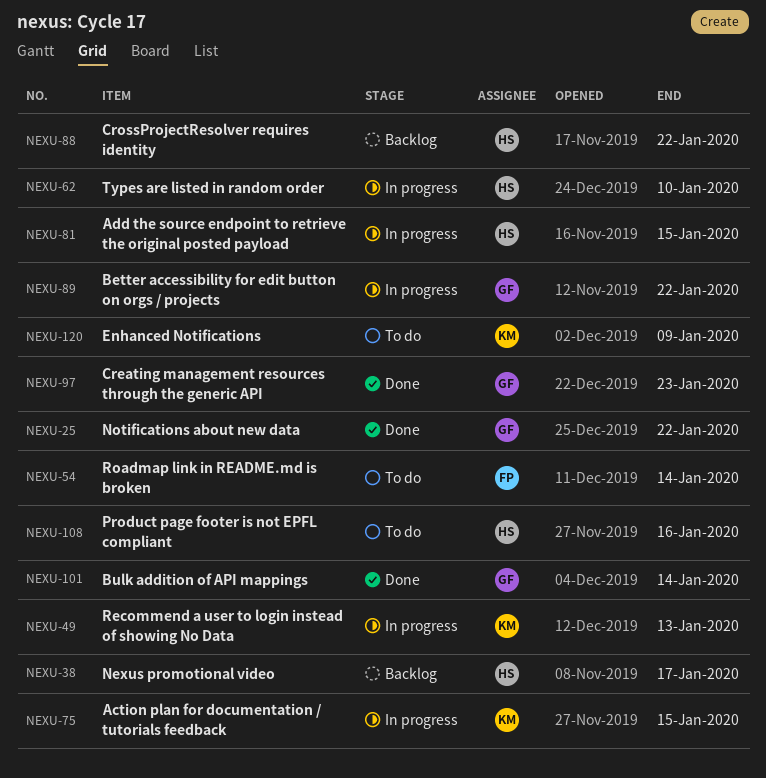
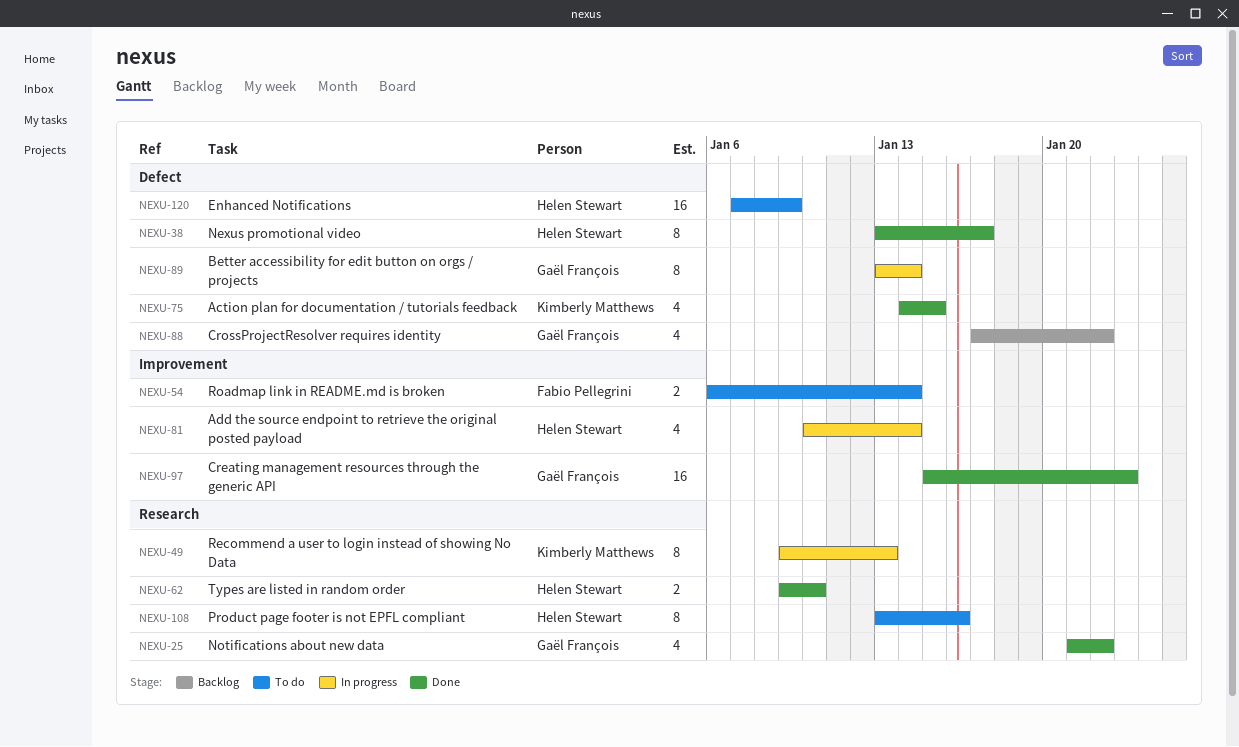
NEXU-38, status: Backlog -> Done
NEXU-62, status: In progress -> Done
NEXU-75, status: In progress -> Done
NEXU-81, due: Jan 15 -> Jan 14
NEXU-88, owner: Helen Stewart -> Gaël François
NEXU-89, due: Jan 22 -> Jan 14
NEXU-101: present -> none
NEXU-120, owner: Kimberly Matthews -> Helen Stewart

